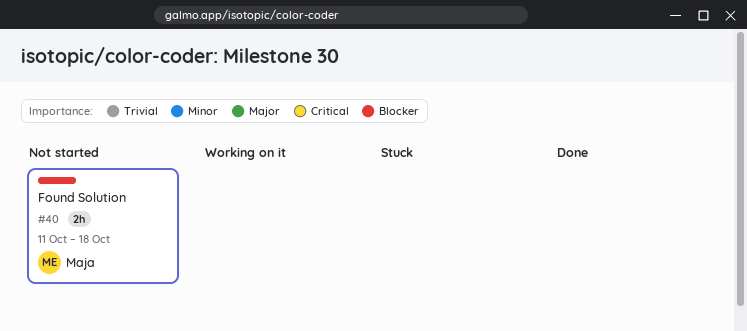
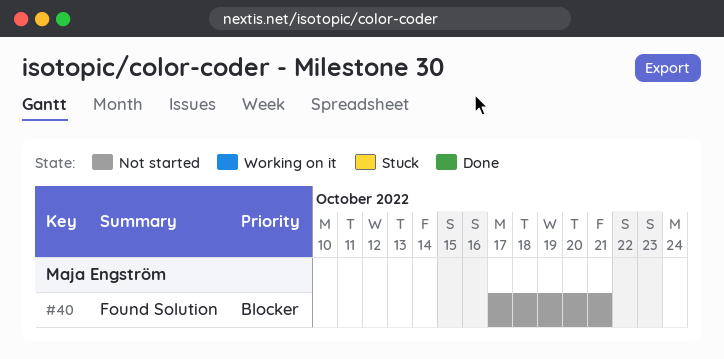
#40, start: Oct 11 -> Oct 17
#40, due: Oct 18 -> Oct 21

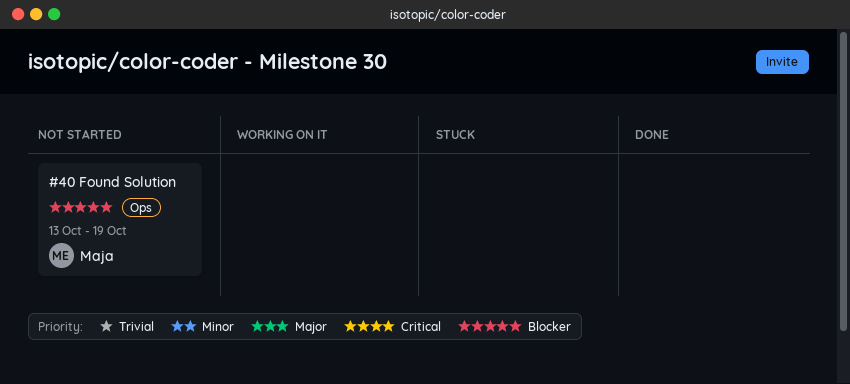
#40, start: Oct 17 -> Oct 13
#40, due: Oct 21 -> Oct 19

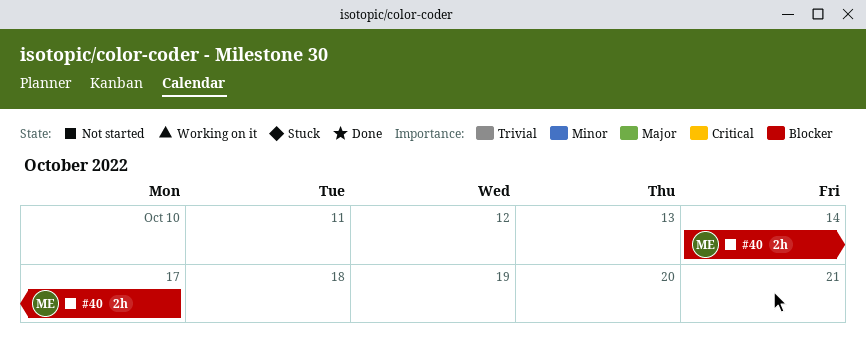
#40, start: Oct 13 -> Oct 14
#40, due: Oct 19 -> Oct 17

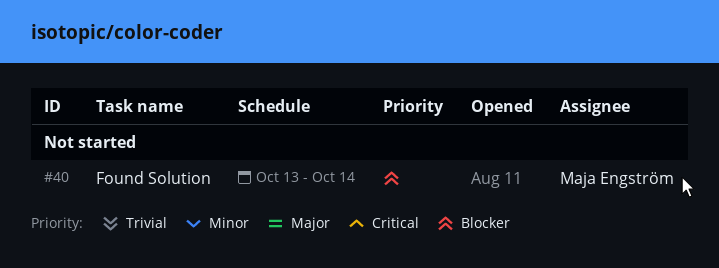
#40, start: Oct 14 -> Oct 13
#40, due: Oct 17 -> Oct 14

